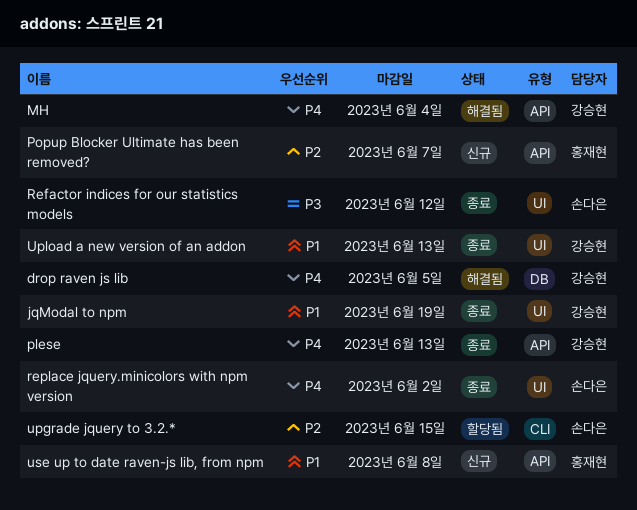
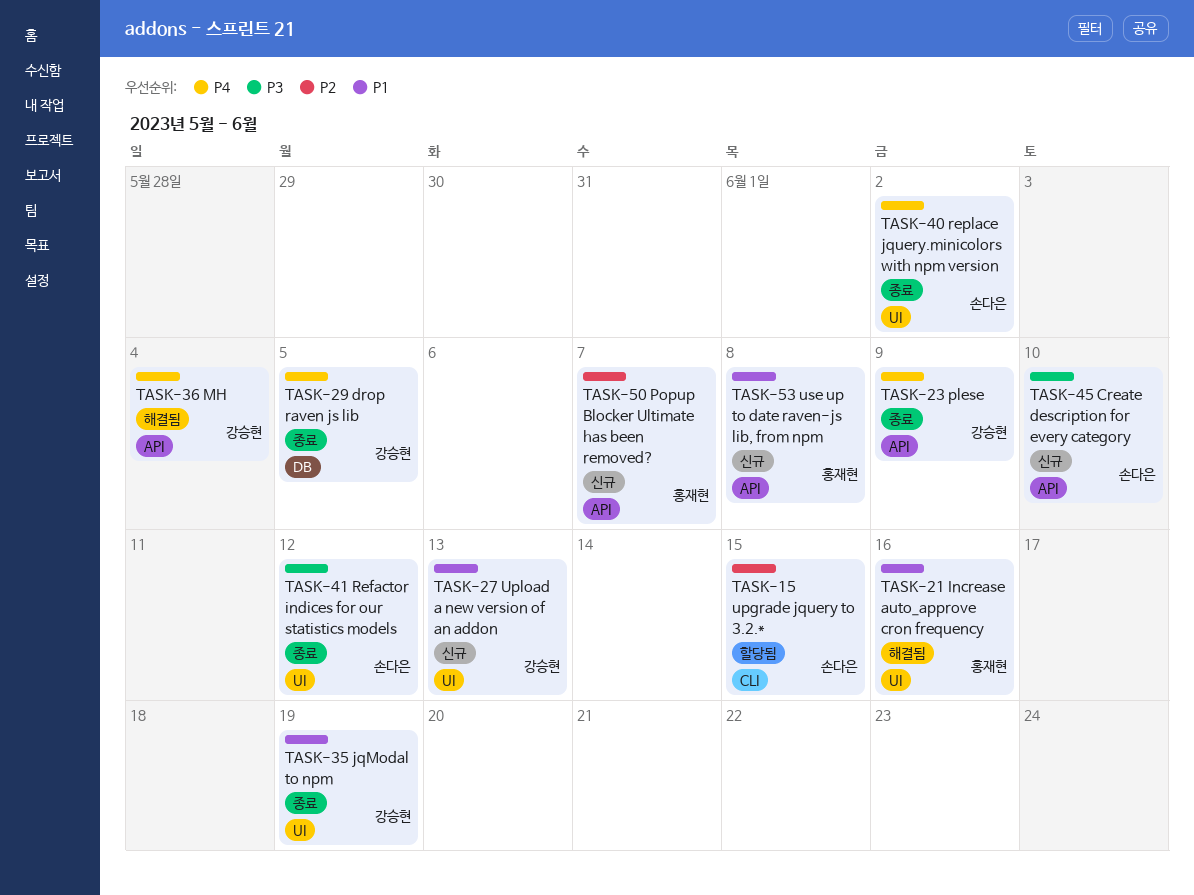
Create description for every category: none -> present
drop raven js lib, status: 해결됨 -> 종료
Increase auto_approve cron frequency: none -> present
plese, due: Jun 13 -> Jun 9
Upload a new version of an addon, status: 종료 -> 신규

